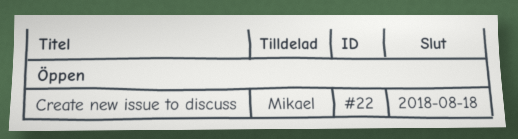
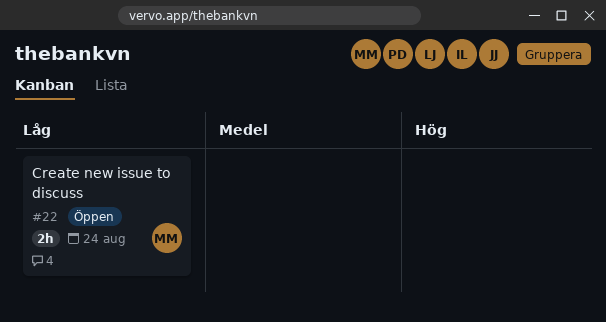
#22, due: Aug 18 -> Aug 24

